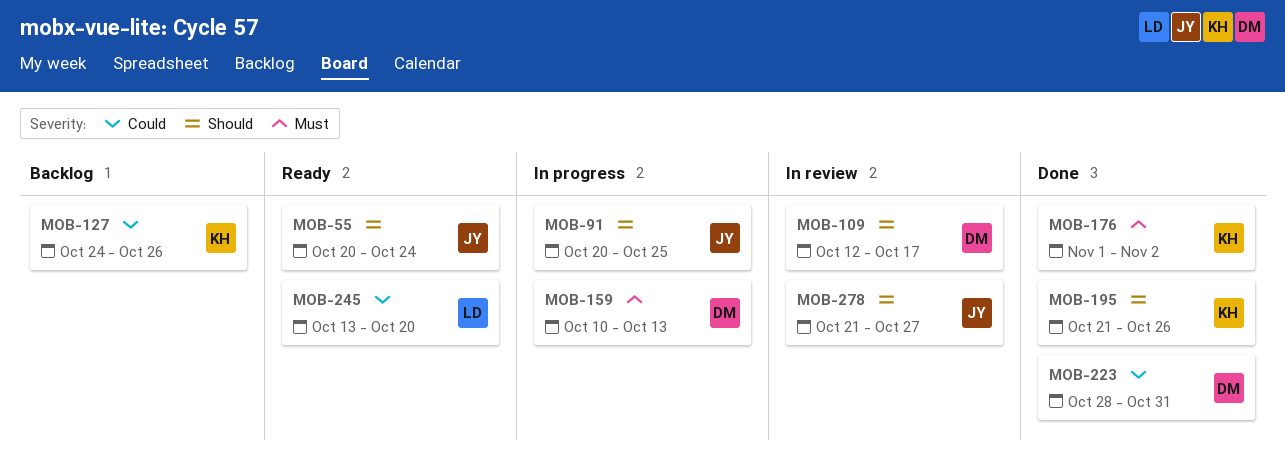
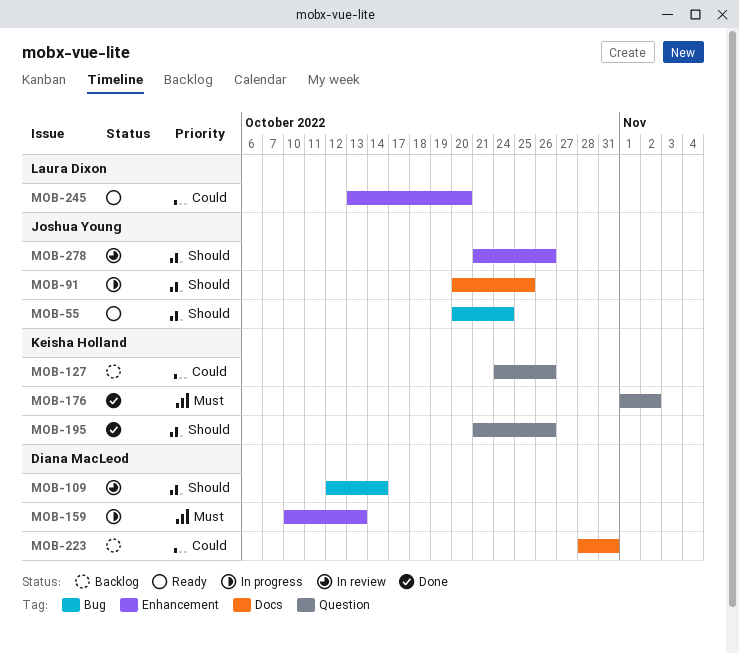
MOB-109, due: Oct 17 -> Oct 14
MOB-223, status: Done -> Backlog
MOB-278, due: Oct 27 -> Oct 26

